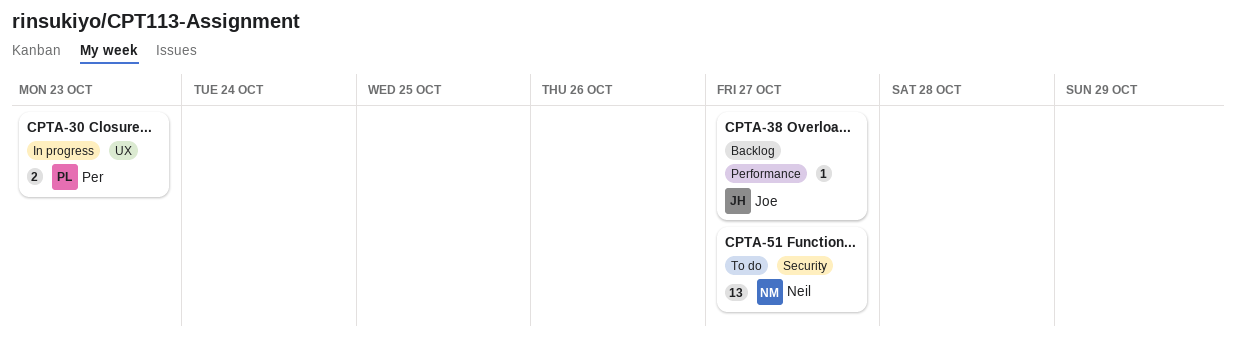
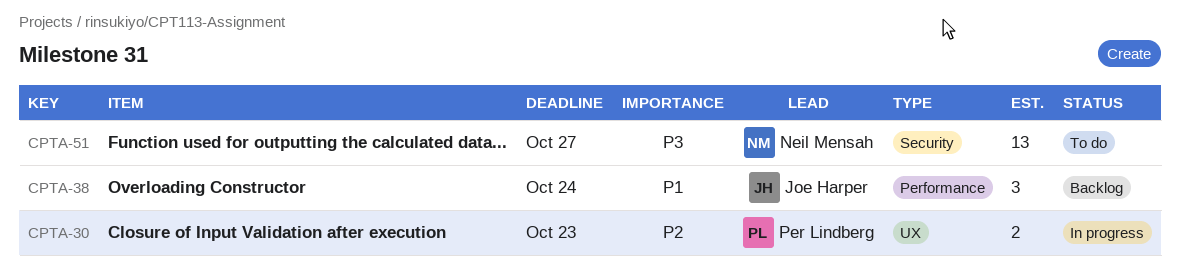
CPTA-38, estimate: 1 -> 3
CPTA-38, due: Oct 27 -> Oct 24

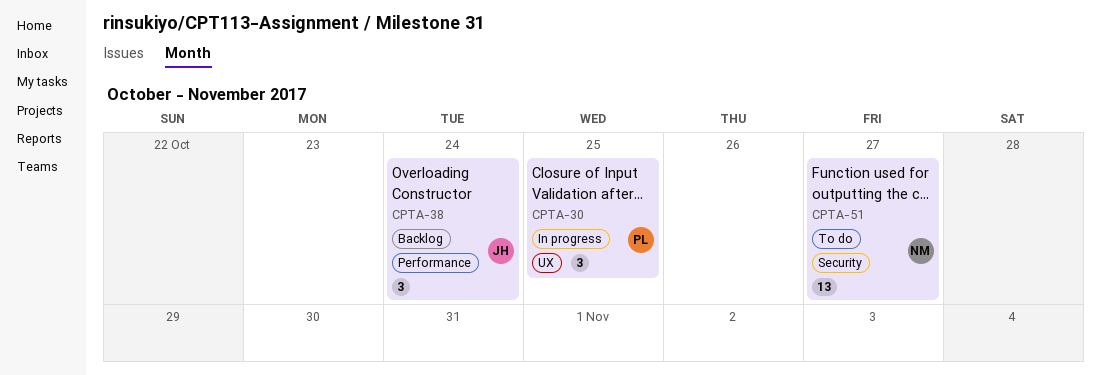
CPTA-30, estimate: 2 -> 3
CPTA-30, due: Oct 23 -> Oct 25

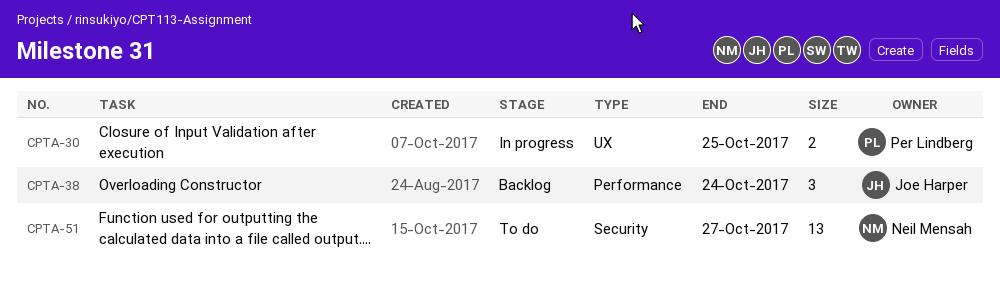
CPTA-30, estimate: 3 -> 2

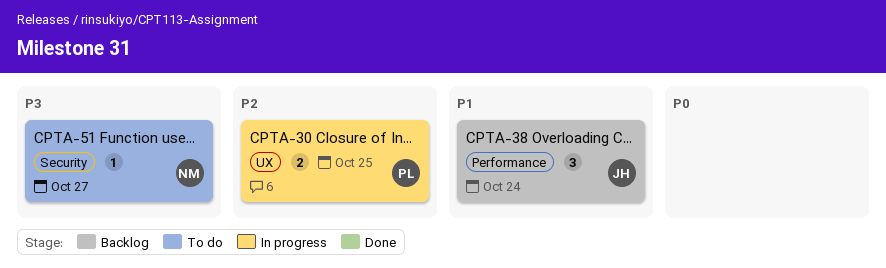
CPTA-51, estimate: 13 -> 1

